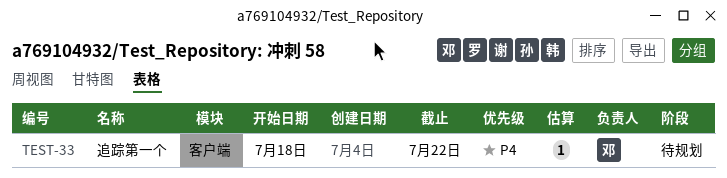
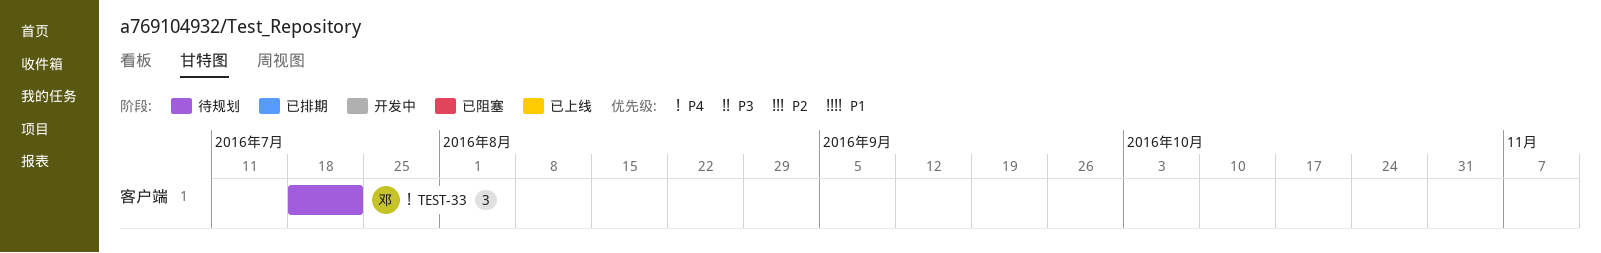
TEST-33, estimate: 1 -> 3

